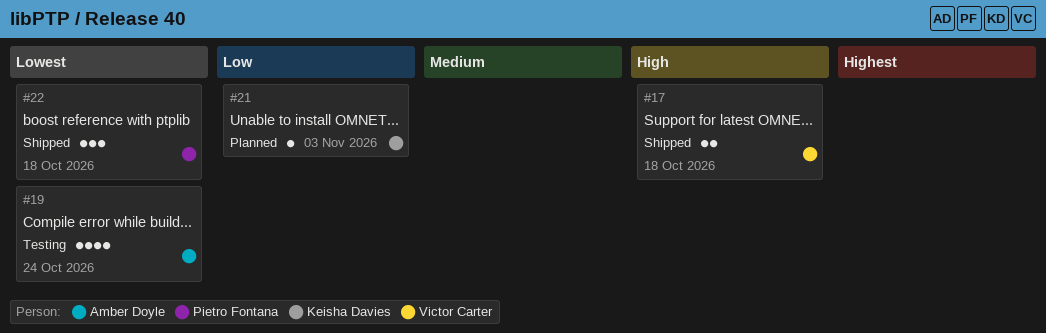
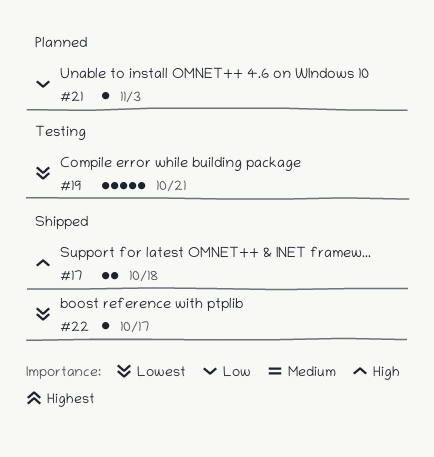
#19, estimate: 4 -> 5
#19, due: Oct 24 -> Oct 21
#22, estimate: 3 -> 1
#22, due: Oct 18 -> Oct 17

